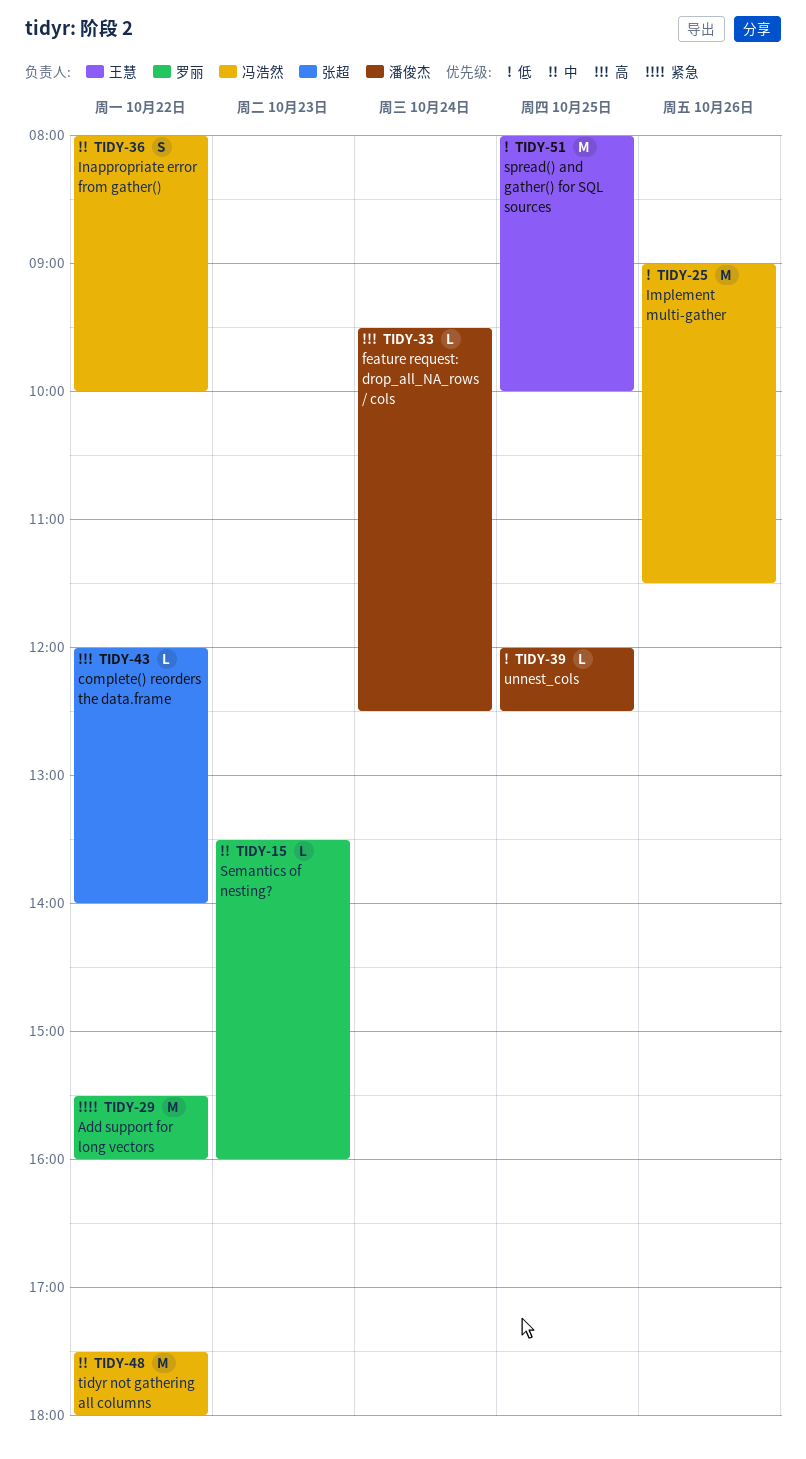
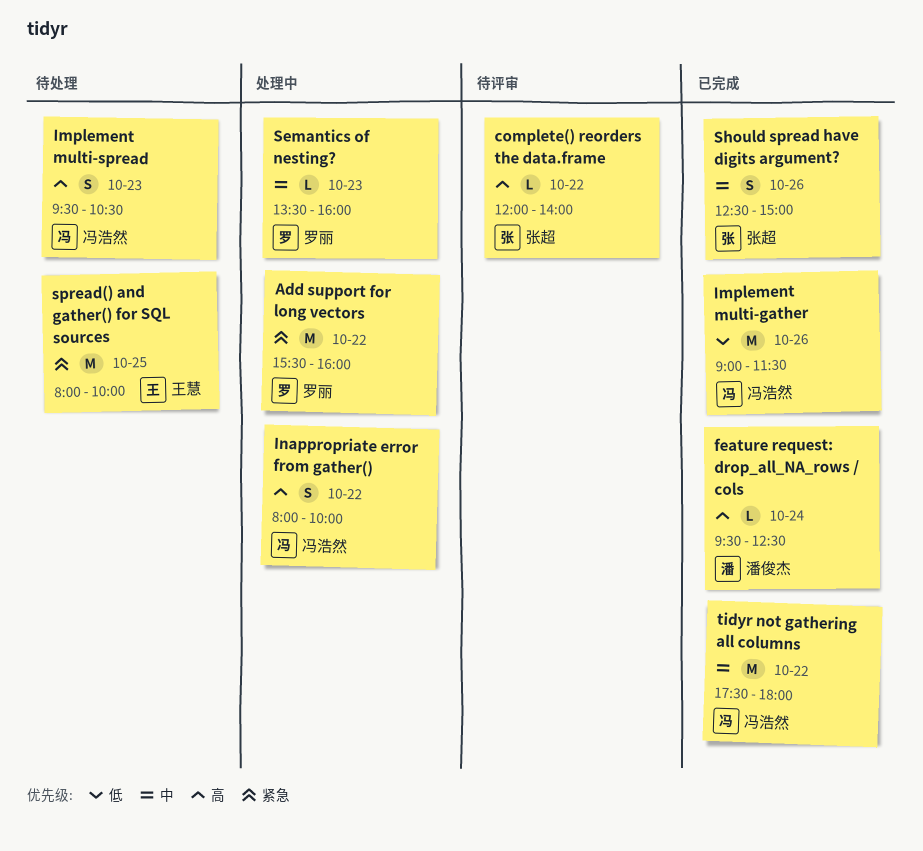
Implement multi-spread: none -> present
Inappropriate error from gather(), priority: 中 -> 高
Should spread have digits argument?: none -> present
spread() and gather() for SQL sources, priority: 低 -> 紧急
unnest_cols: present -> none

